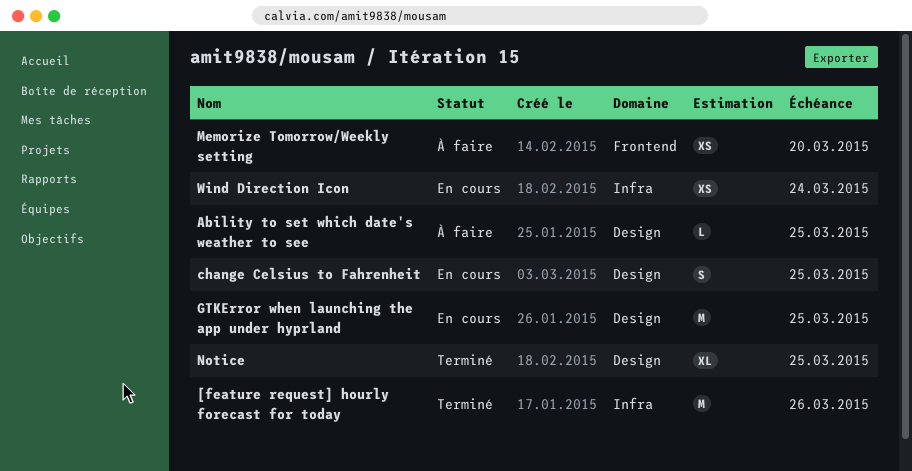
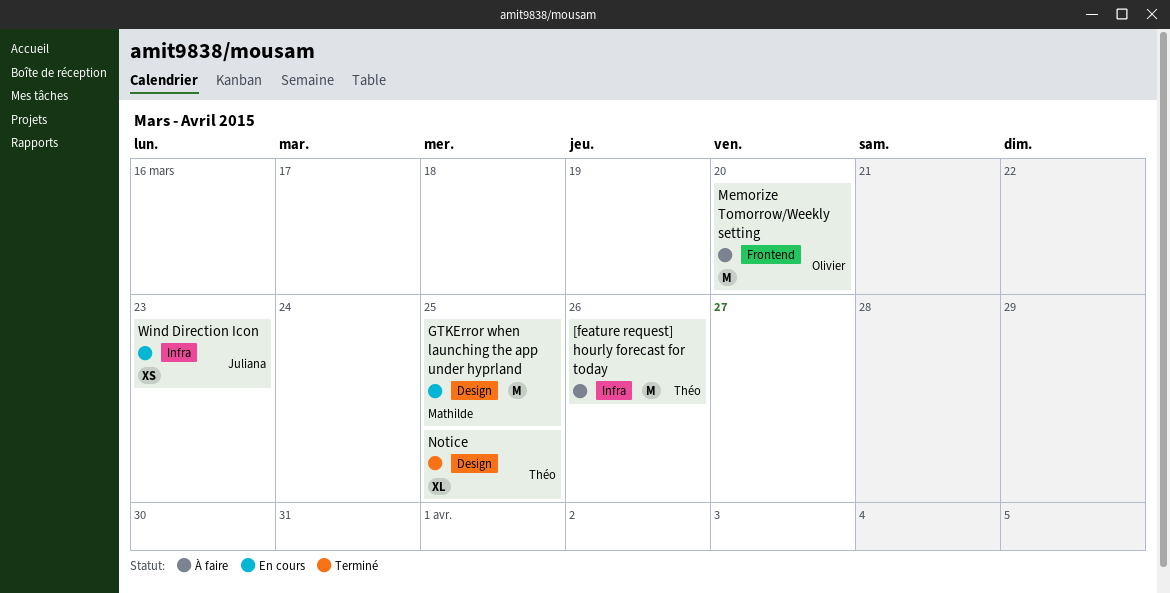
[feature request] hourly forecast for today, status: Terminé -> À faire
Ability to set which date's weather to see: present -> none
change Celsius to Fahrenheit: present -> none
Memorize Tomorrow/Weekly setting, estimate: XS -> M
Wind Direction Icon, due: Mar 24 -> Mar 23

